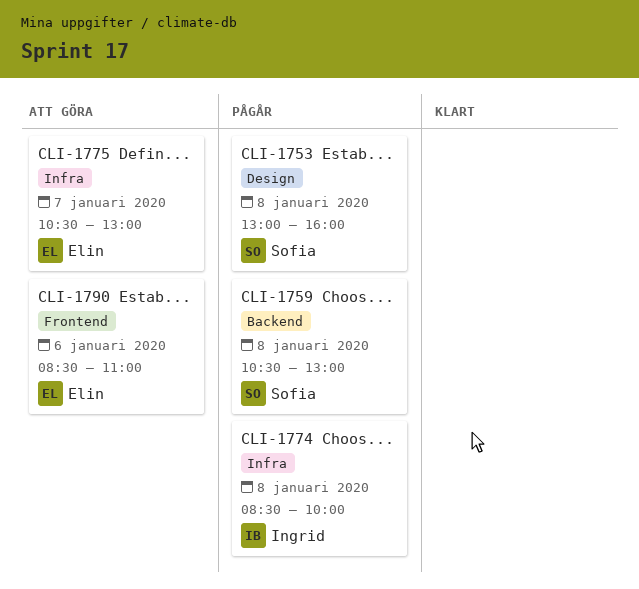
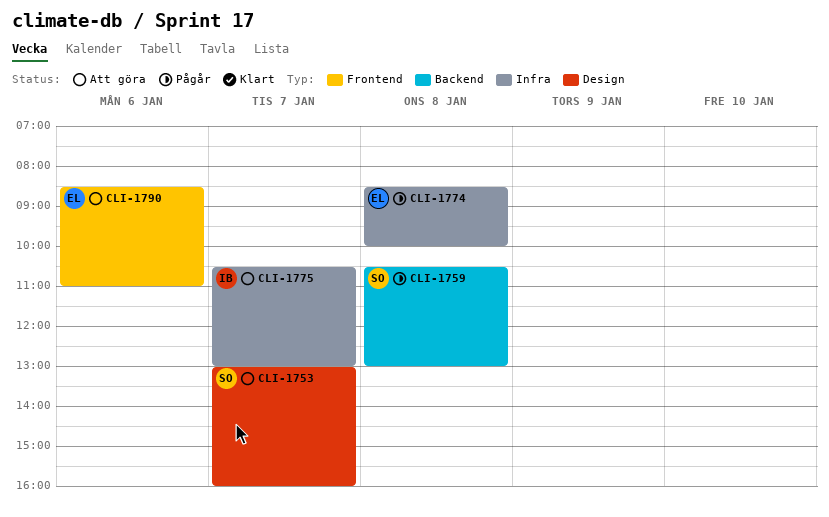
CLI-1753, status: Pågår -> Att göra
CLI-1753, day: Jan 8 -> Jan 7
CLI-1774, owner: Ingrid -> Elin
CLI-1775, owner: Elin -> Ingrid

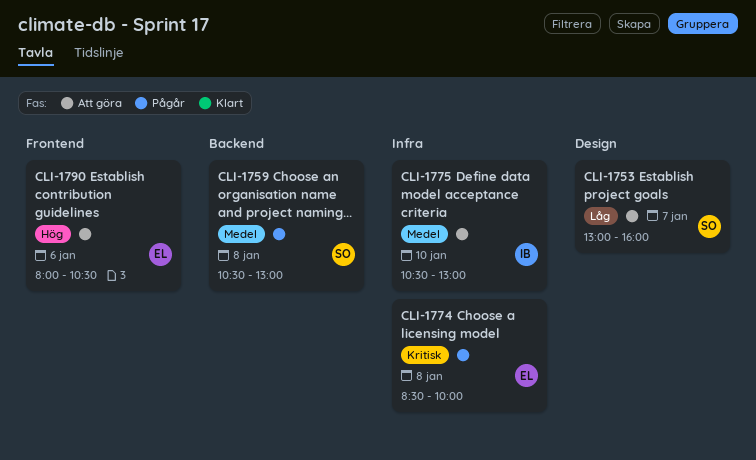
CLI-1775, day: Jan 7 -> Jan 10
CLI-1790, begins: 08:30 -> 08:00
CLI-1790, ends: 11:00 -> 10:30

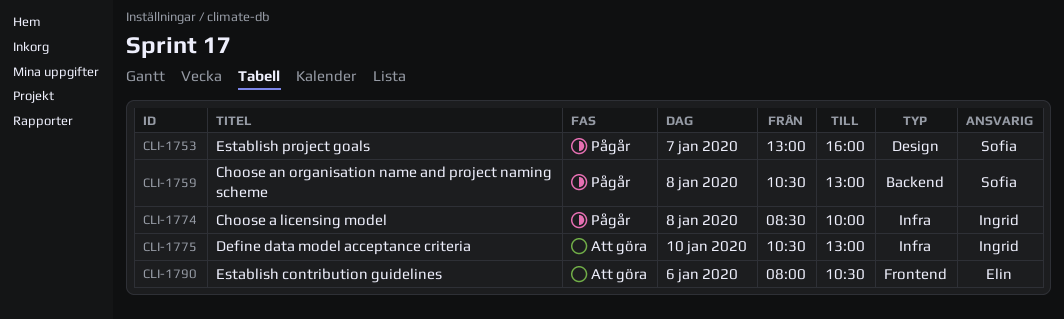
CLI-1753, status: Att göra -> Pågår
CLI-1774, owner: Elin -> Ingrid

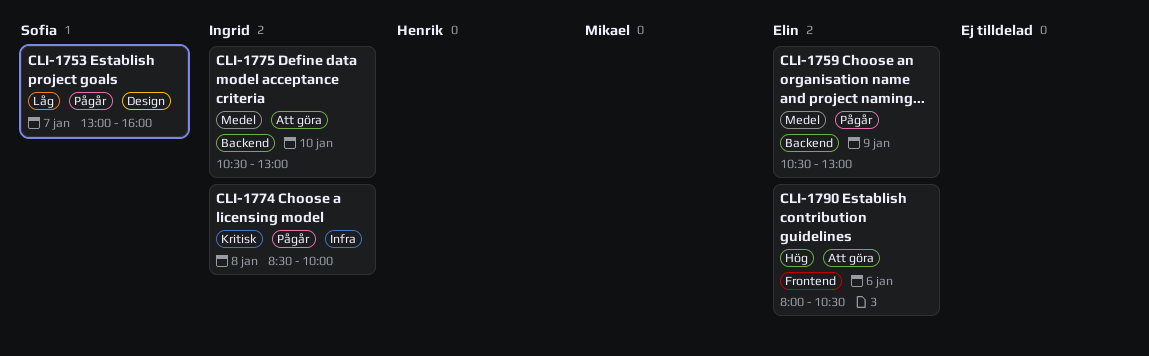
CLI-1759, owner: Sofia -> Elin
CLI-1759, day: Jan 8 -> Jan 9
CLI-1775, label: Infra -> Backend

